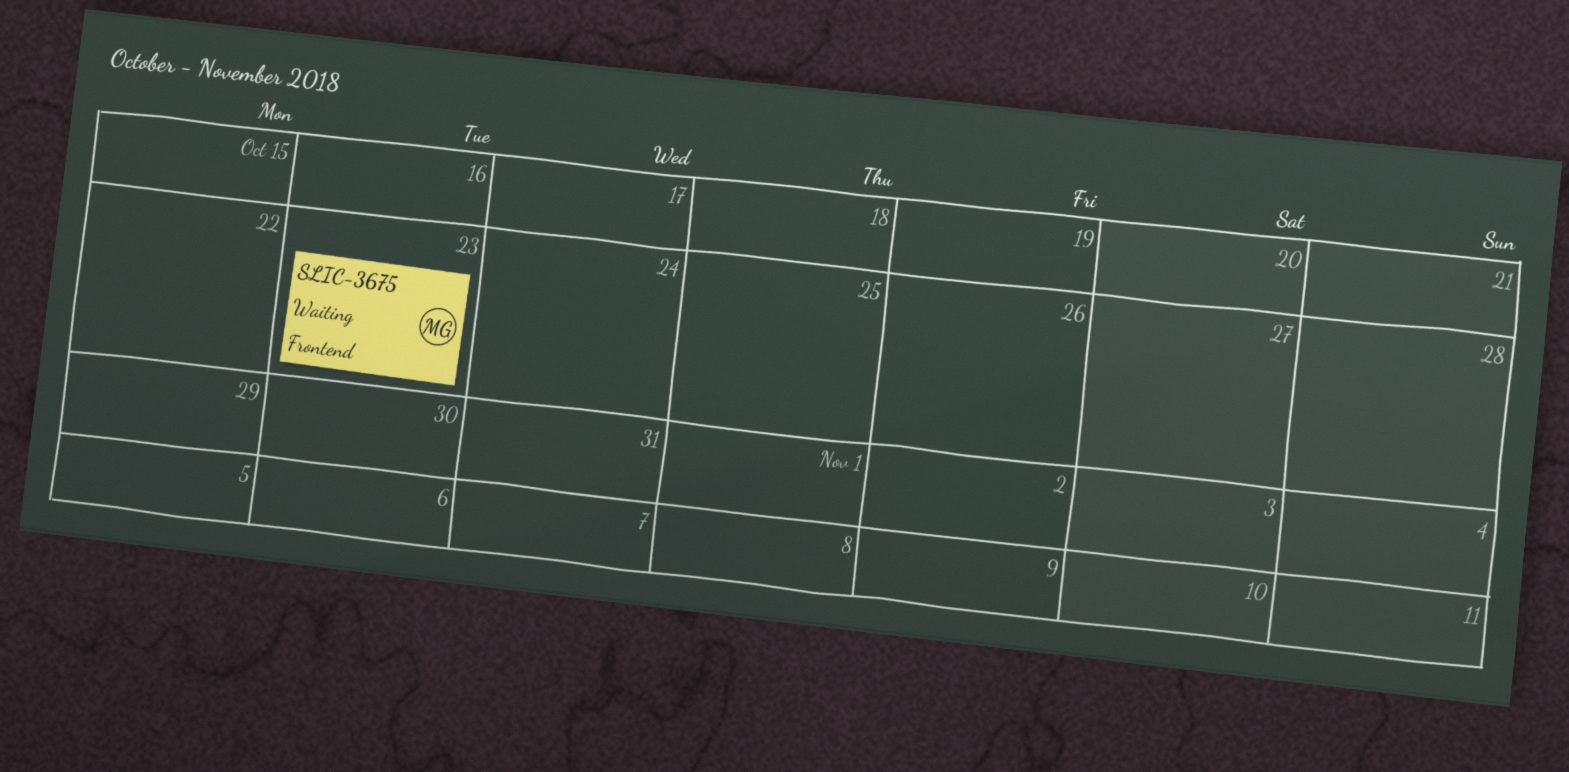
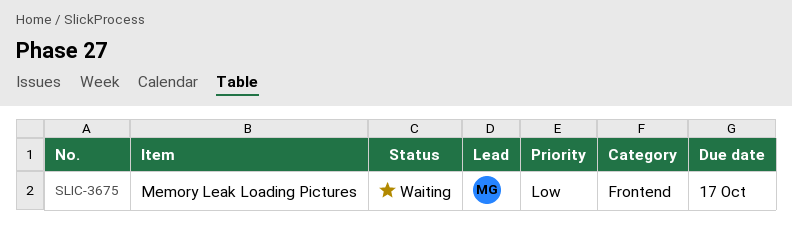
SLIC-3675, due: Oct 23 -> Oct 17

